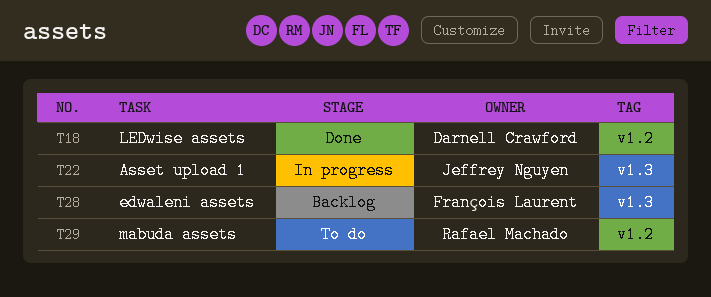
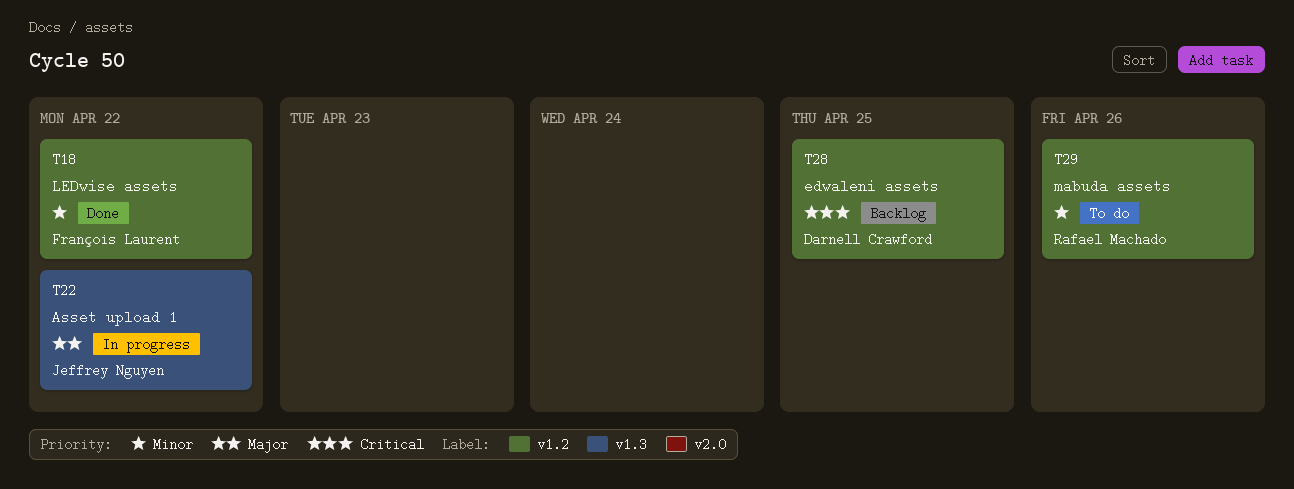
T18, owner: Darnell Crawford -> François Laurent
T28, owner: François Laurent -> Darnell Crawford
T28, label: v1.3 -> v1.2

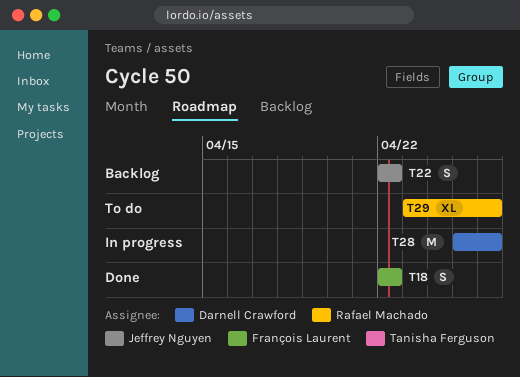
T22, status: In progress -> Backlog
T28, status: Backlog -> In progress
T28, due: Apr 25 -> Apr 26

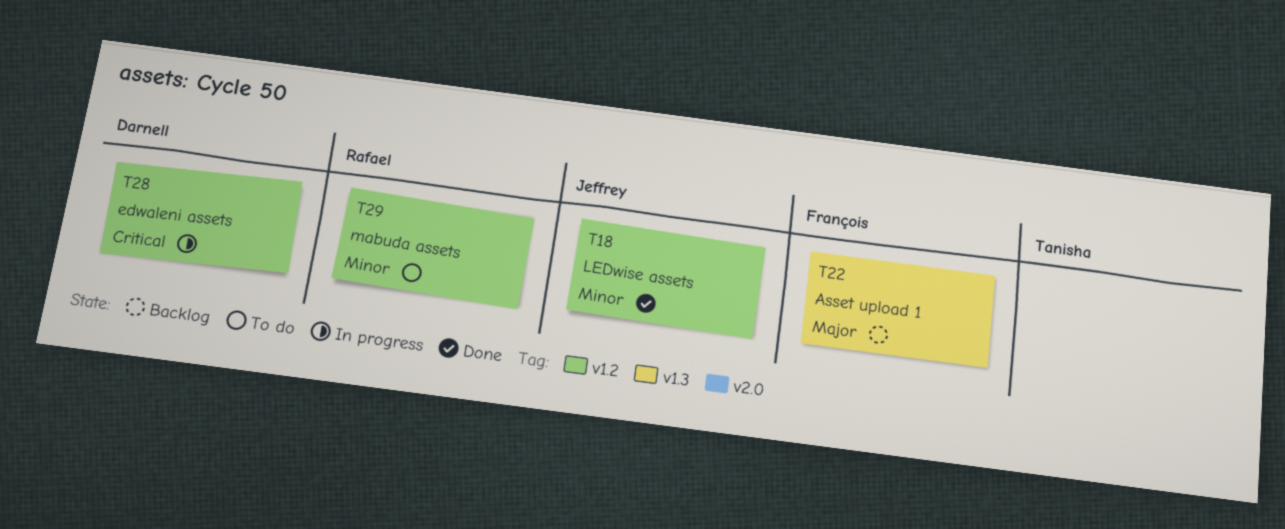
T18, owner: François Laurent -> Jeffrey Nguyen
T22, owner: Jeffrey Nguyen -> François Laurent

